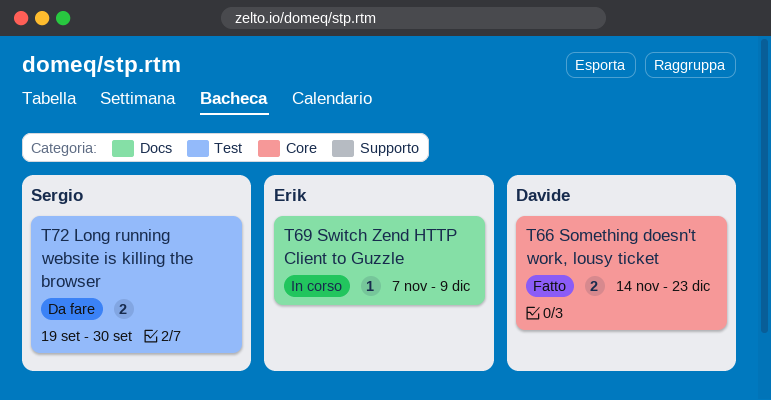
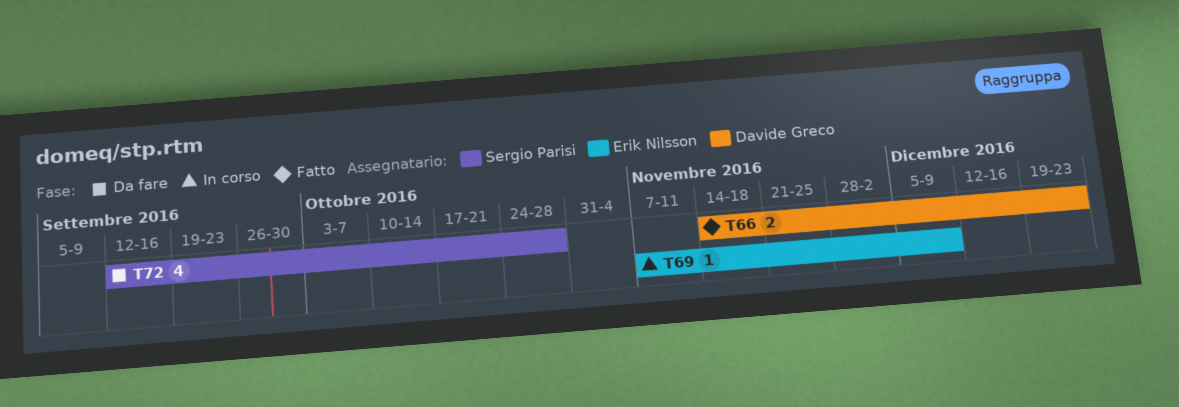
T72, estimate: 2 -> 4
T72, start: Sep 19 -> Sep 12
T72, due: Sep 30 -> Oct 28

